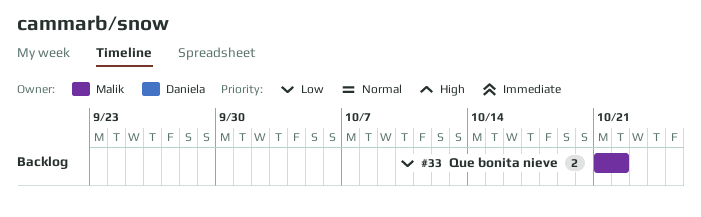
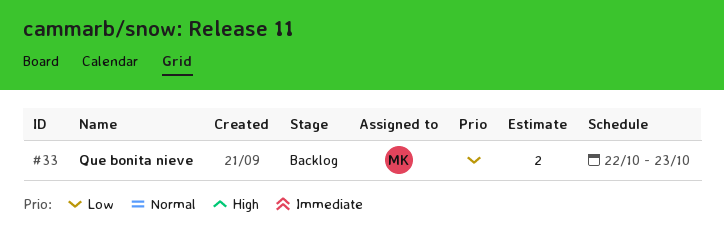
#33, start: Oct 21 -> Oct 22
#33, due: Oct 22 -> Oct 23

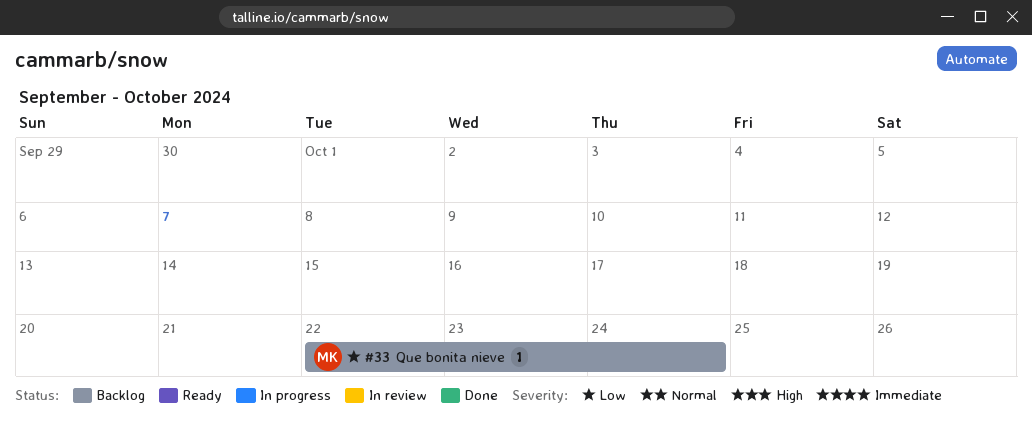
#33, estimate: 2 -> 1
#33, due: Oct 23 -> Oct 24

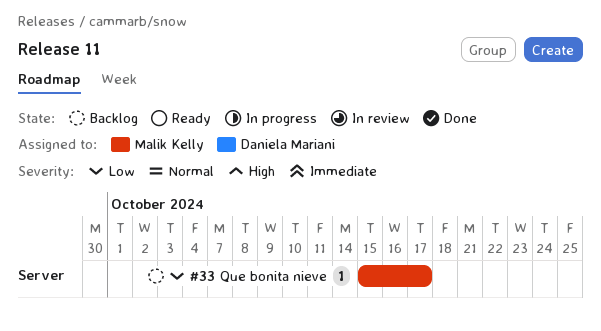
#33, start: Oct 22 -> Oct 15
#33, due: Oct 24 -> Oct 17

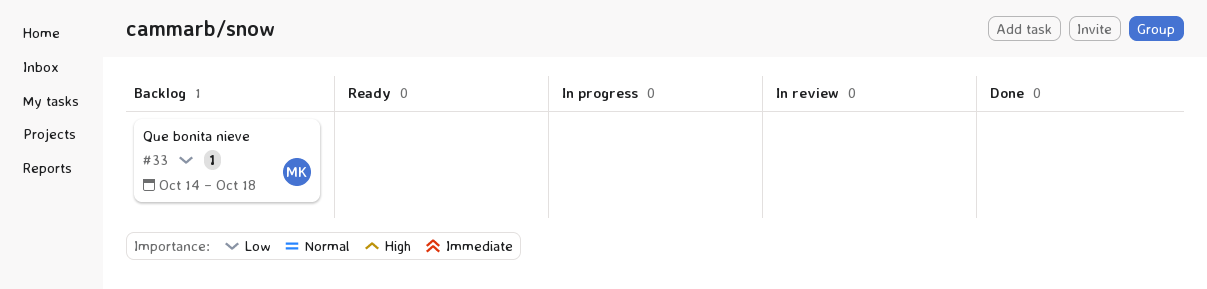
#33, start: Oct 15 -> Oct 14
#33, due: Oct 17 -> Oct 18

